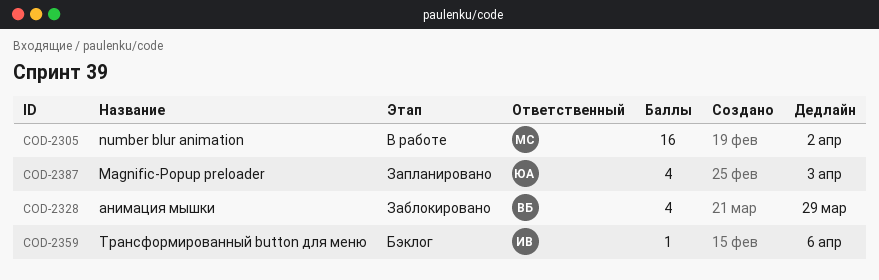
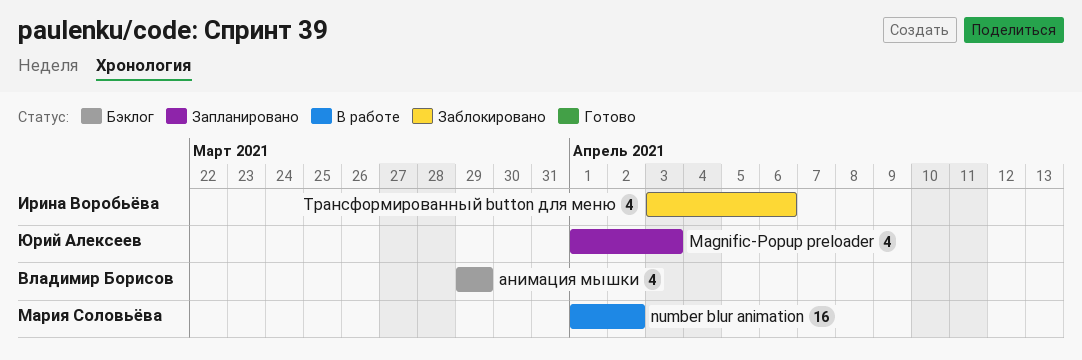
анимация мышки, status: Заблокировано -> Бэклог
Трансформированный button для меню, status: Бэклог -> Заблокировано
Трансформированный button для меню, estimate: 1 -> 4

